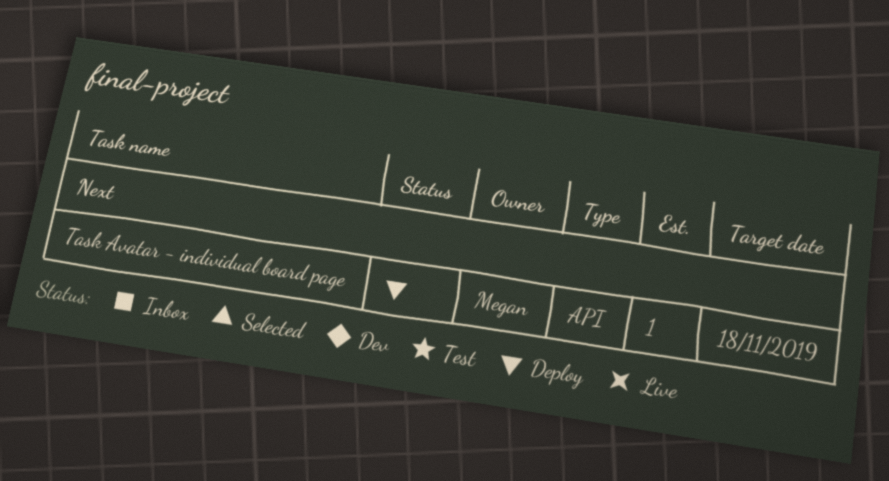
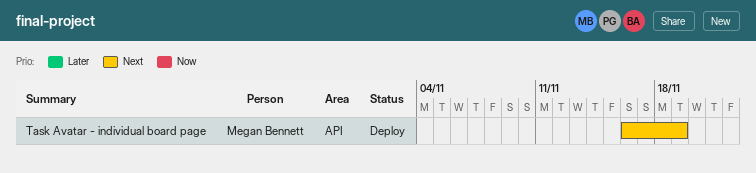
Task Avatar - individual board page, due: Nov 18 -> Nov 19

